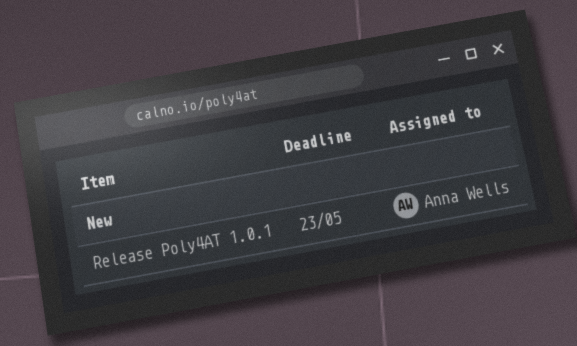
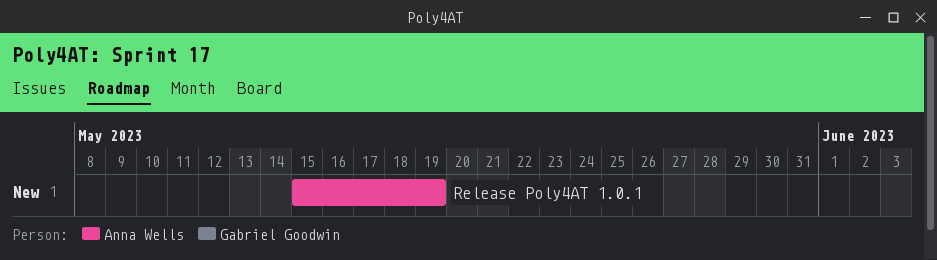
Release Poly4AT 1.0.1, due: May 23 -> May 19

